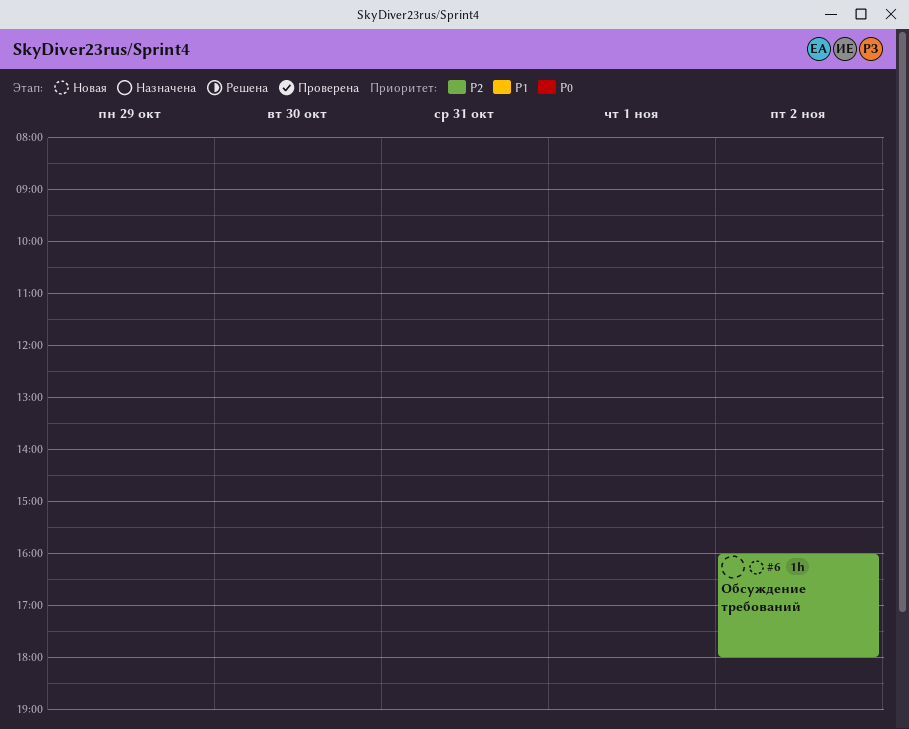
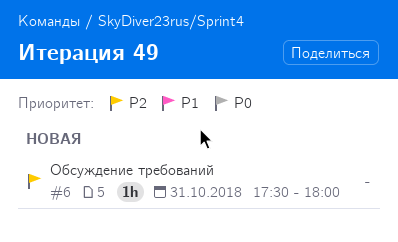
#6, day: Nov 2 -> Oct 31
#6, begins: 16:00 -> 17:30

